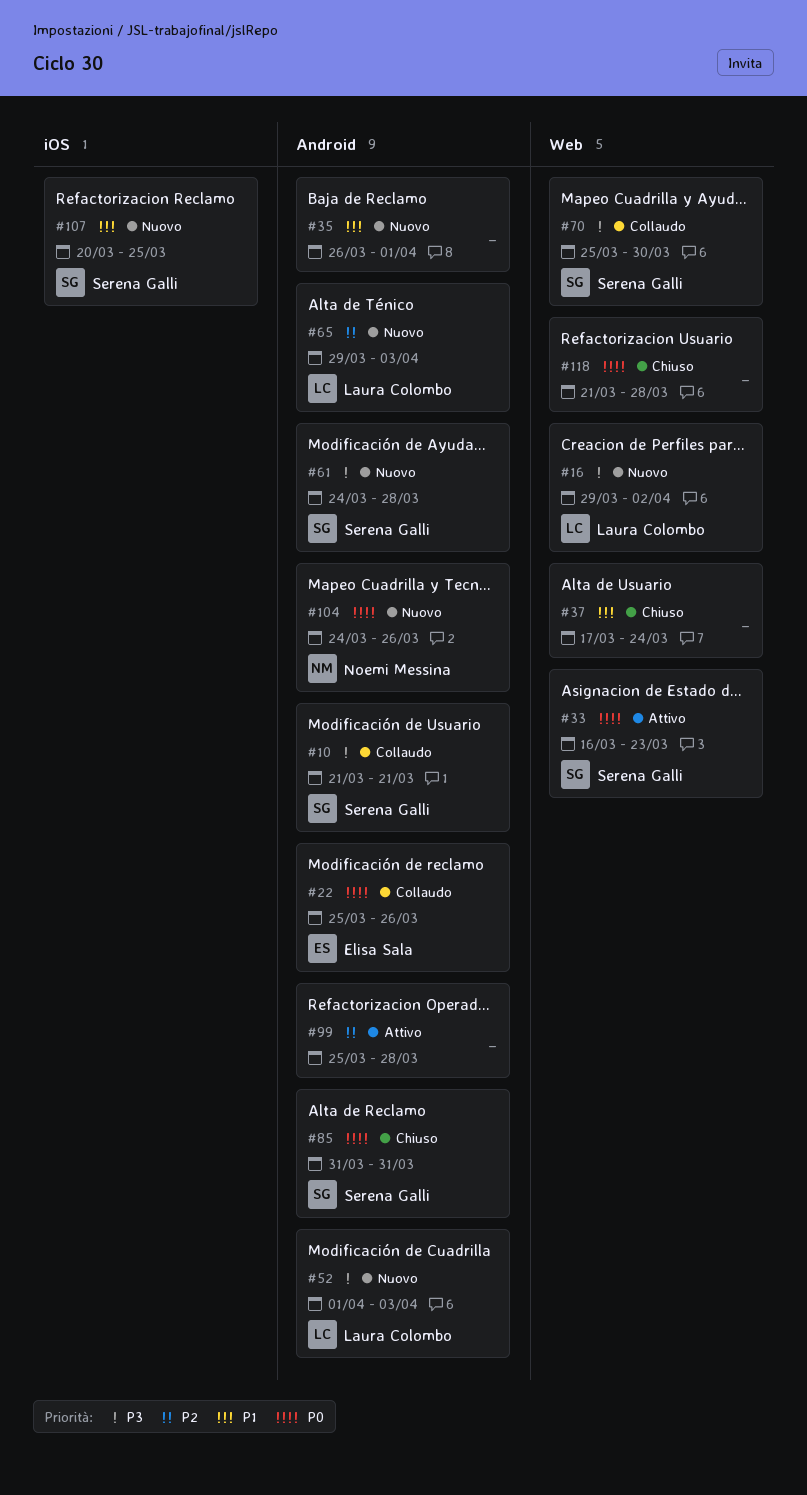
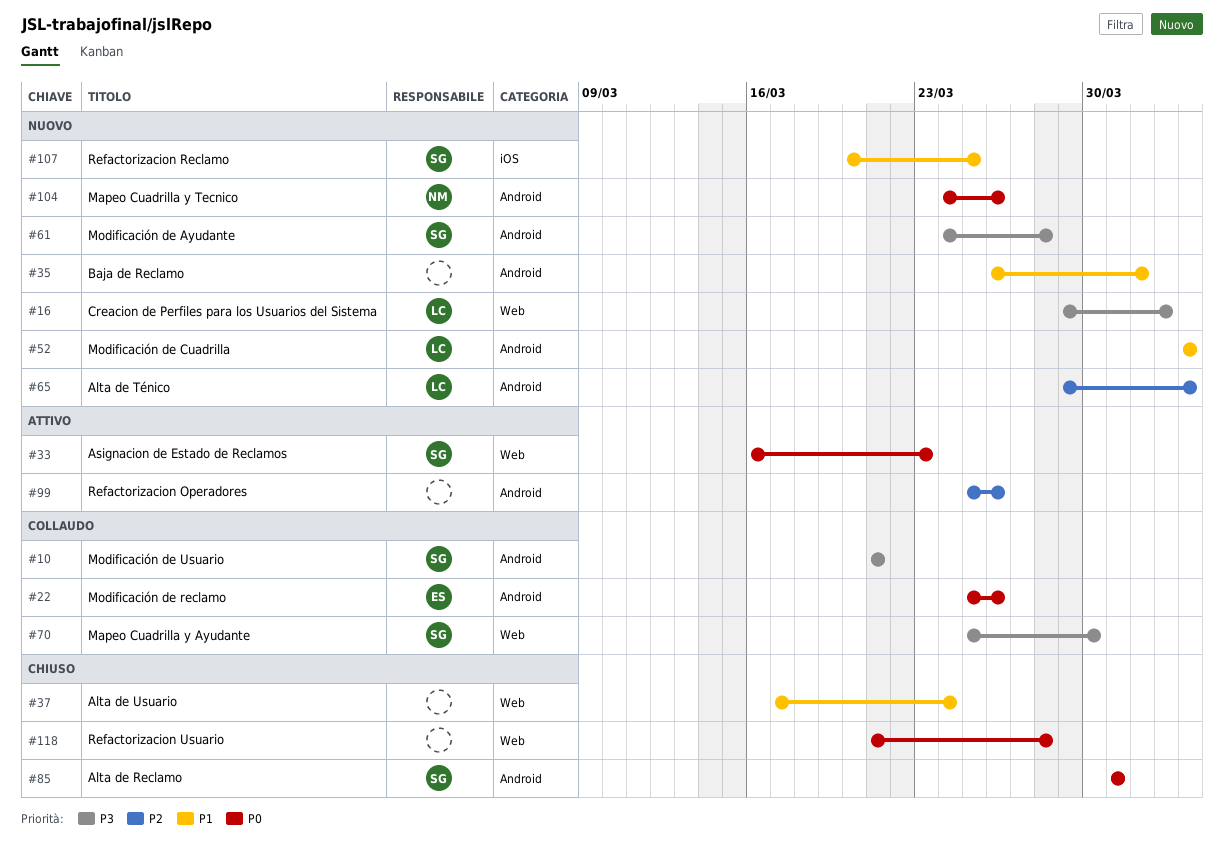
#52, priority: P3 -> P1
#52, start: Apr 1 -> Apr 3
#99, due: Mar 28 -> Mar 26

